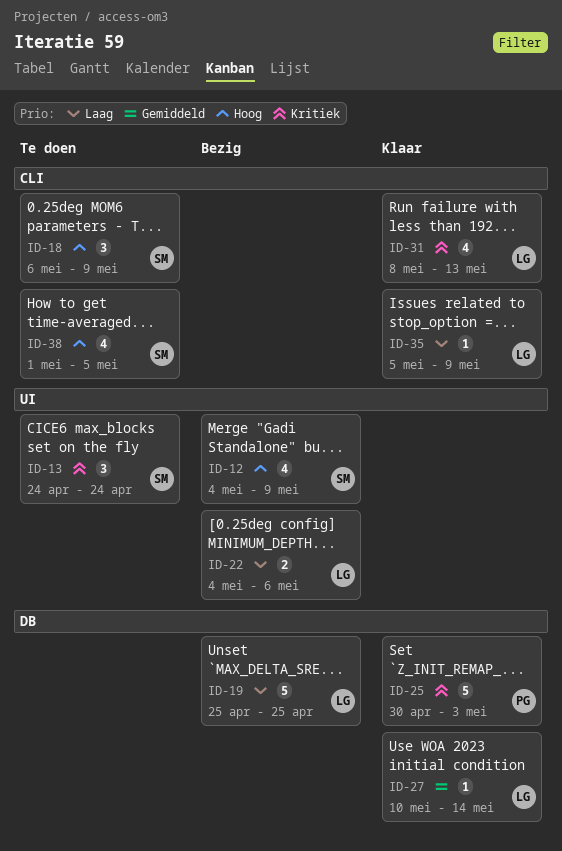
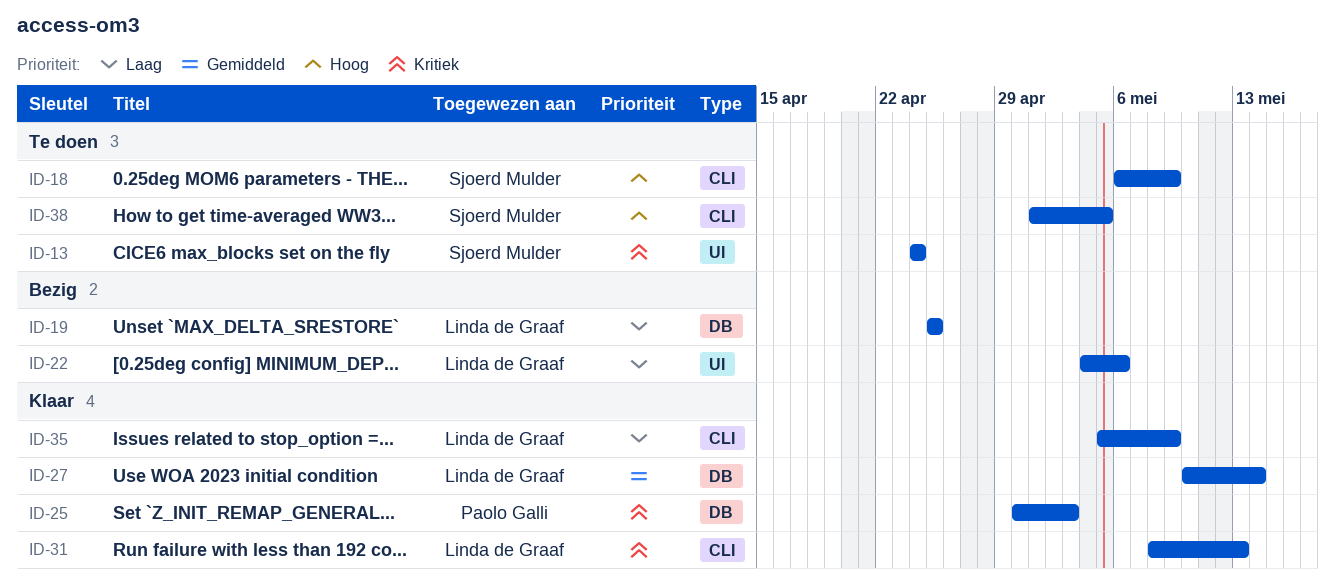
ID-12: present -> none

